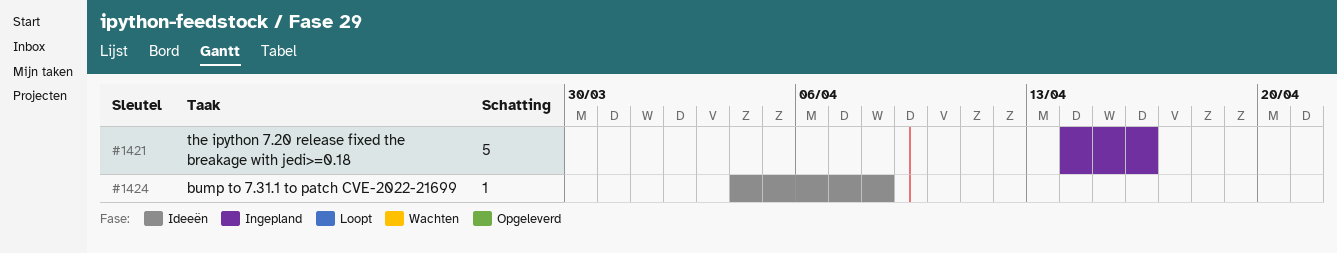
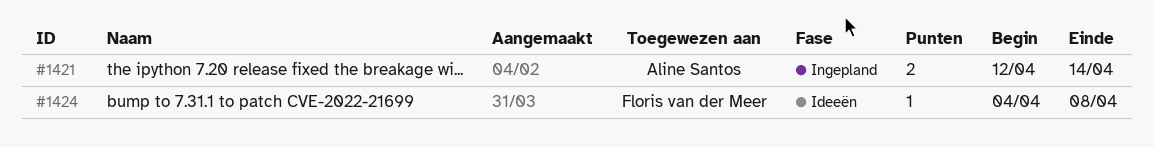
#1421, estimate: 5 -> 2
#1421, start: Apr 14 -> Apr 12
#1421, due: Apr 16 -> Apr 14

